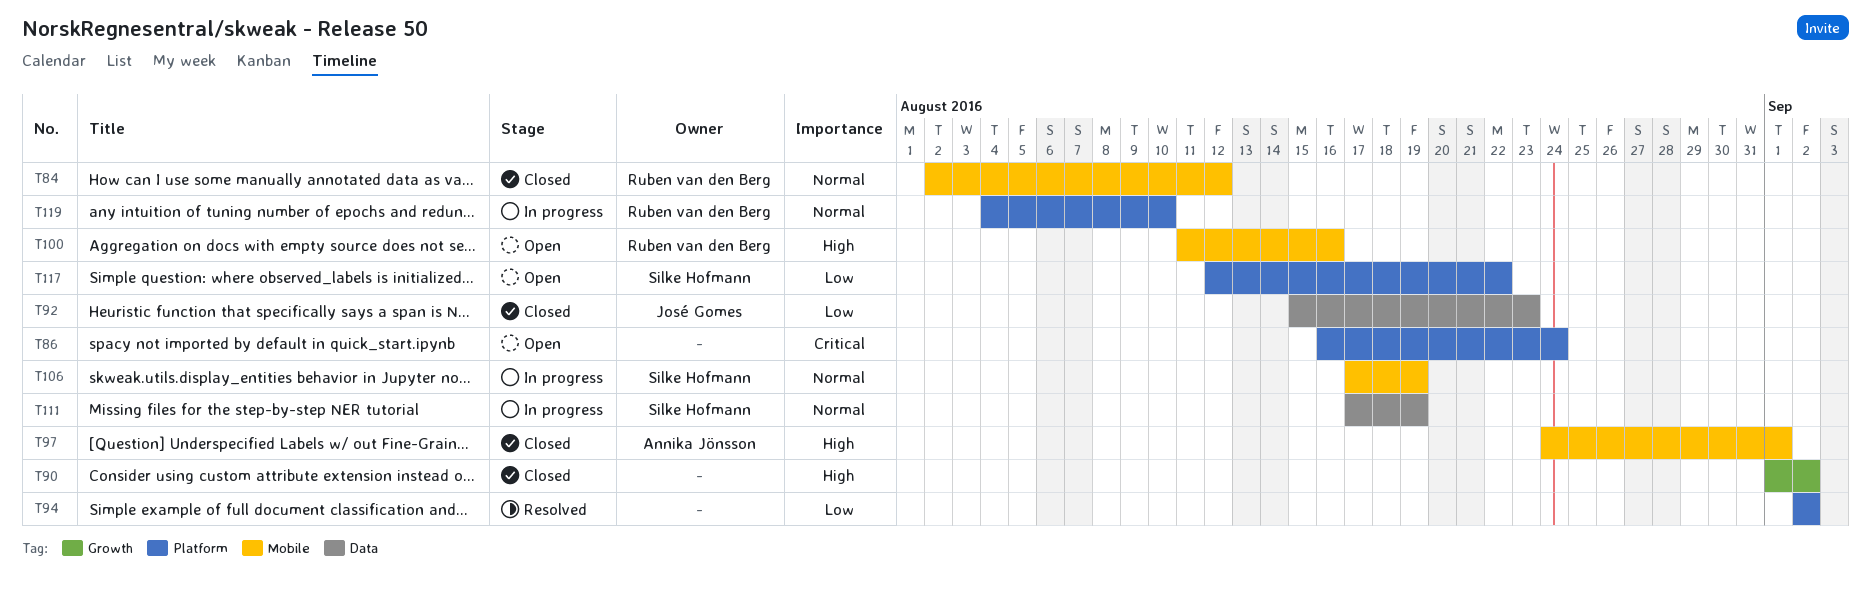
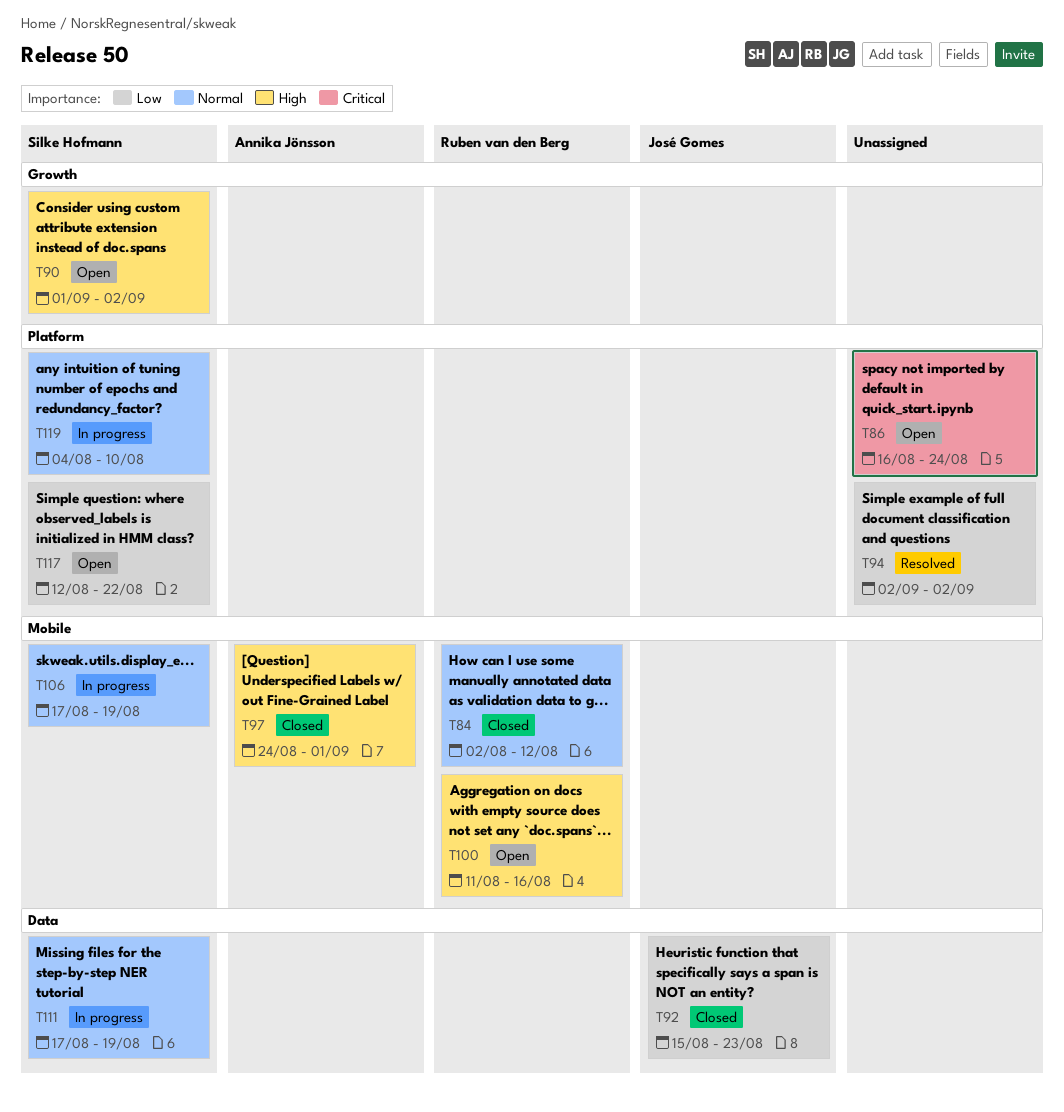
T90, status: Closed -> Open
T90, owner: none -> Silke Hofmann
T119, owner: Ruben van den Berg -> Silke Hofmann

